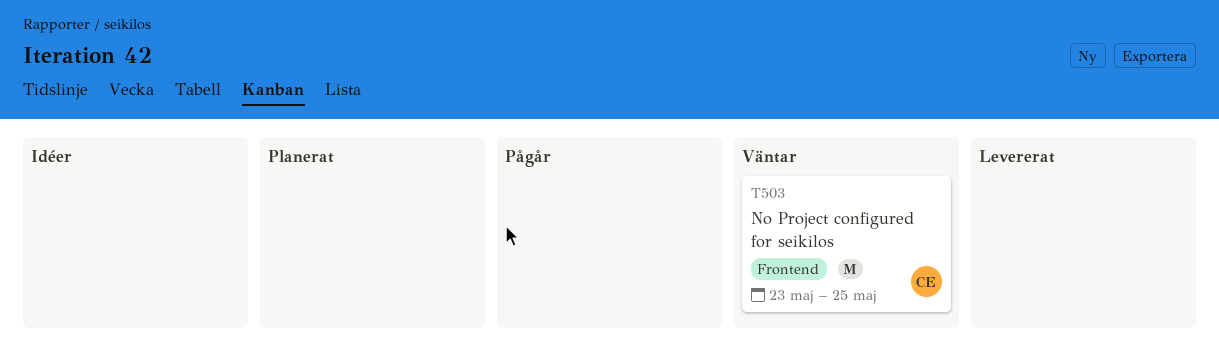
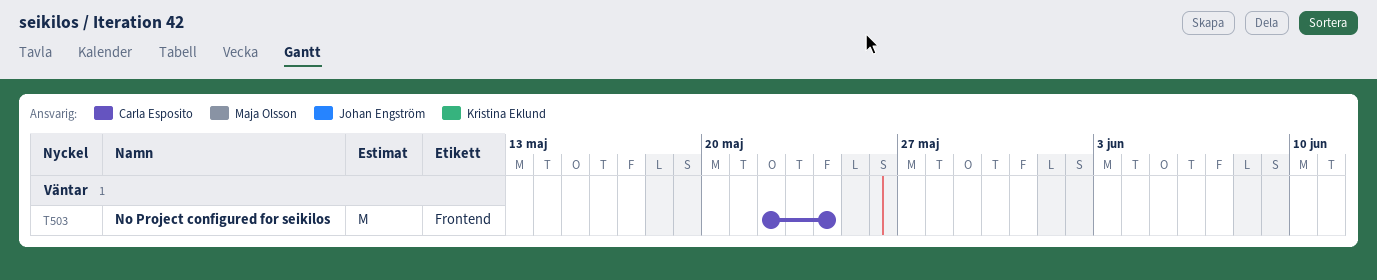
T503, start: May 23 -> May 22
T503, due: May 25 -> May 24

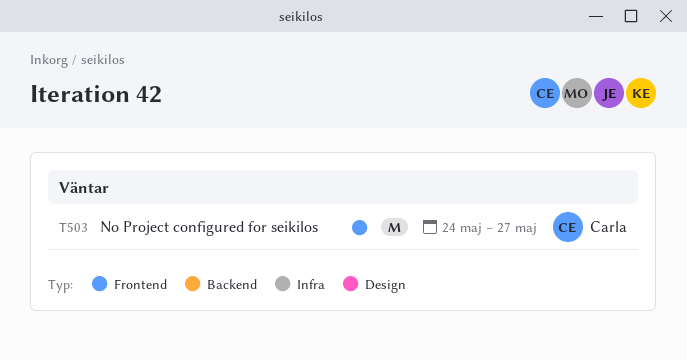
T503, start: May 22 -> May 24
T503, due: May 24 -> May 27

